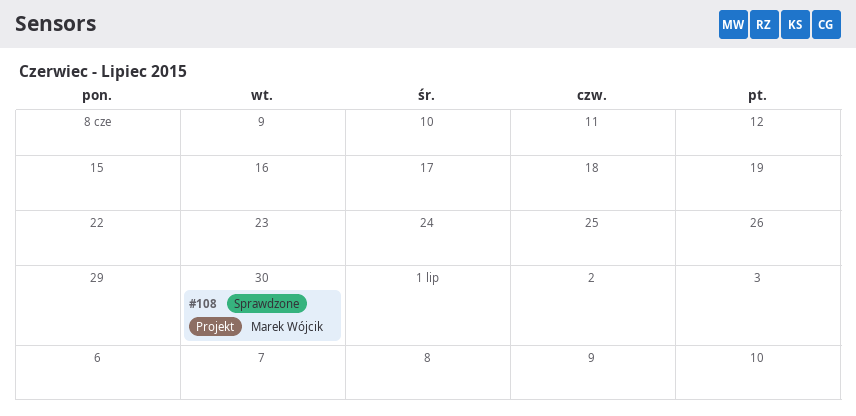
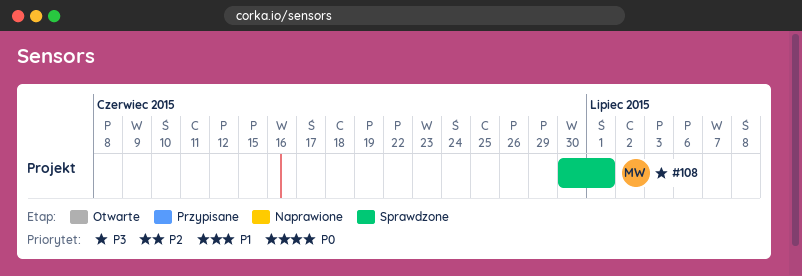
#108, due: Jun 30 -> Jul 1

